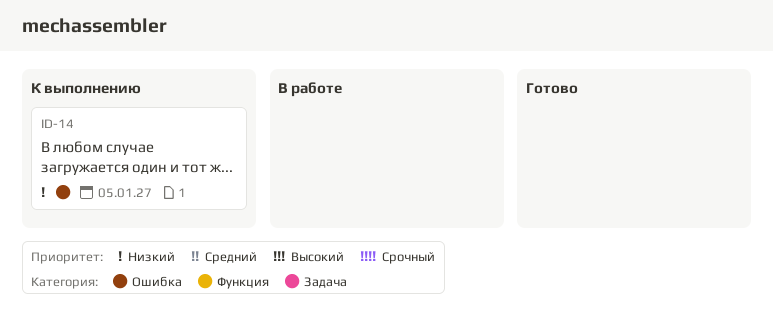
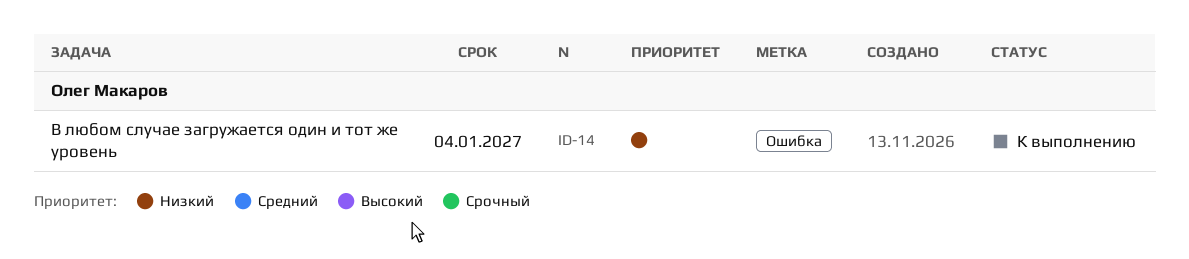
ID-14, due: Jan 5 -> Jan 4

